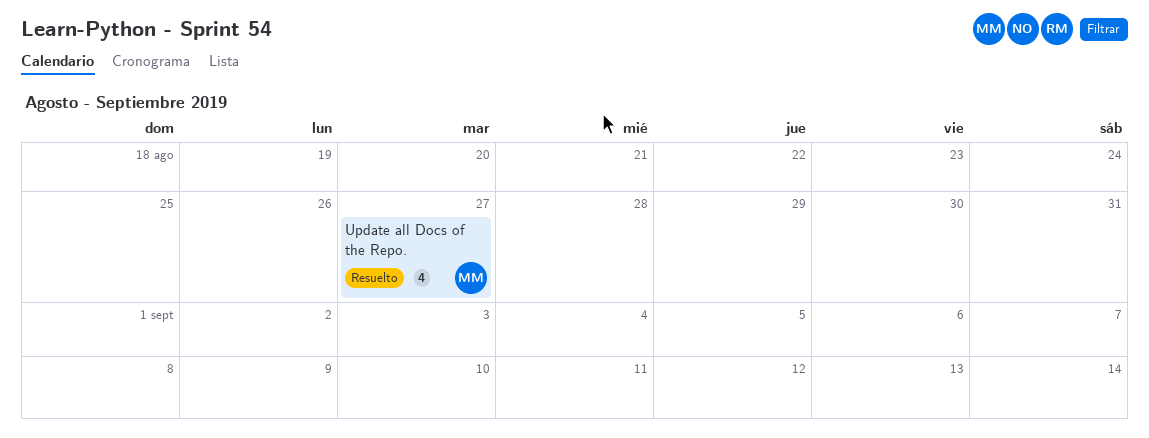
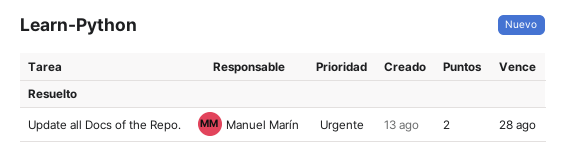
Update all Docs of the Repo., estimate: 4 -> 2
Update all Docs of the Repo., due: Aug 27 -> Aug 28

